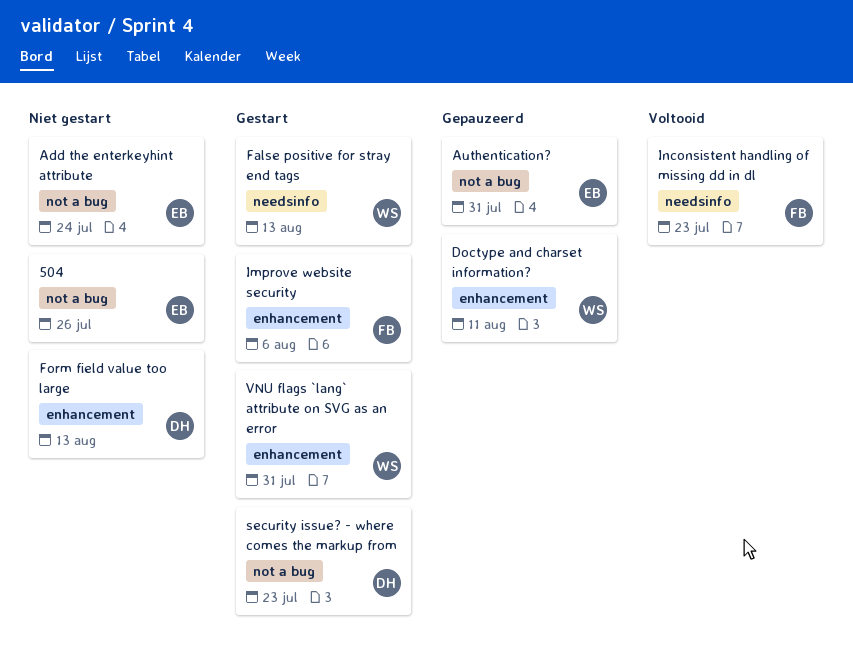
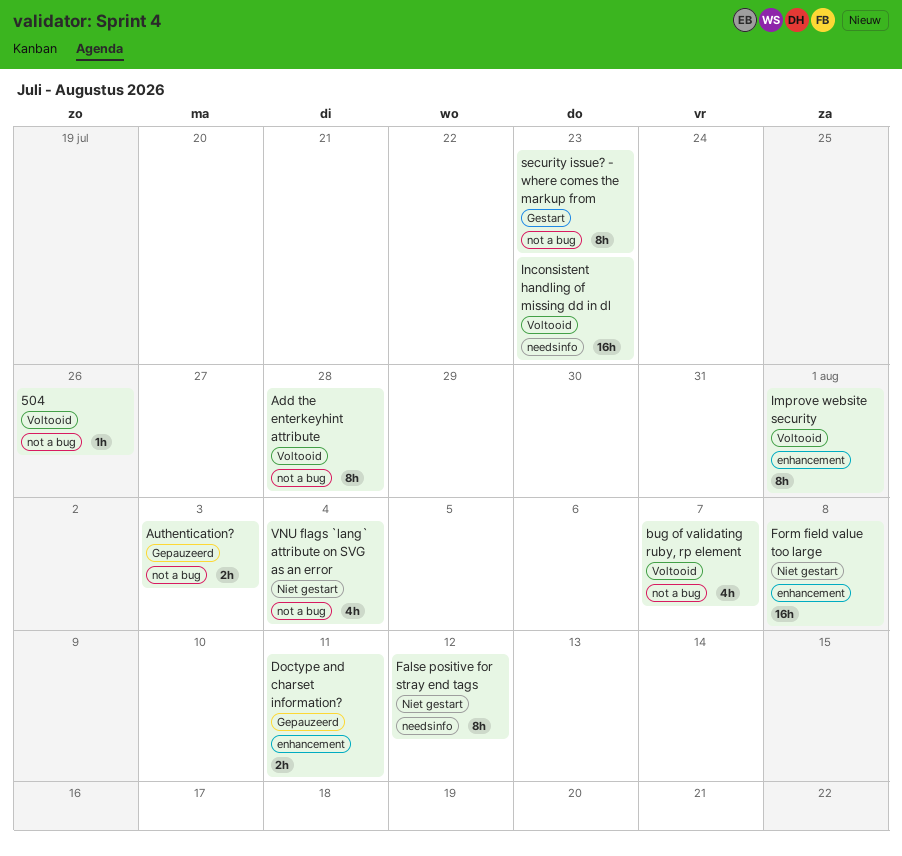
504, status: Niet gestart -> Voltooid
Add the enterkeyhint attribute, status: Niet gestart -> Voltooid
Add the enterkeyhint attribute, due: Jul 24 -> Jul 28
Authentication?, due: Jul 31 -> Aug 3
bug of validating ruby, rp element: none -> present
False positive for stray end tags, status: Gestart -> Niet gestart
False positive for stray end tags, due: Aug 13 -> Aug 12
Form field value too large, due: Aug 13 -> Aug 8
Improve website security, status: Gestart -> Voltooid
Improve website security, due: Aug 6 -> Aug 1
VNU flags `lang` attribute on SVG as an error, status: Gestart -> Niet gestart
VNU flags `lang` attribute on SVG as an error, label: enhancement -> not a bug
VNU flags `lang` attribute on SVG as an error, due: Jul 31 -> Aug 4

